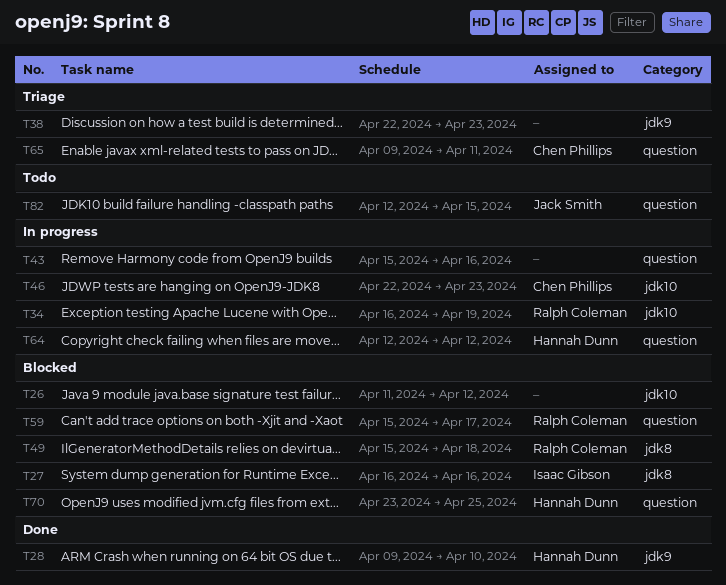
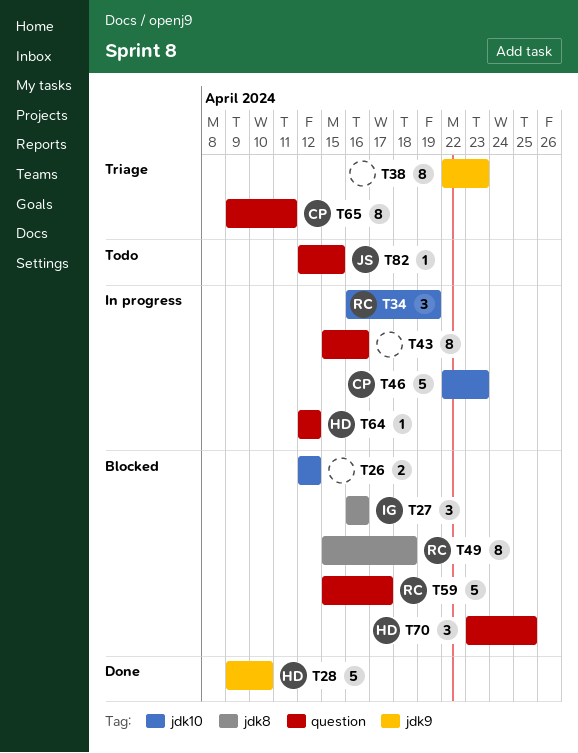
T26, start: Apr 11 -> Apr 12

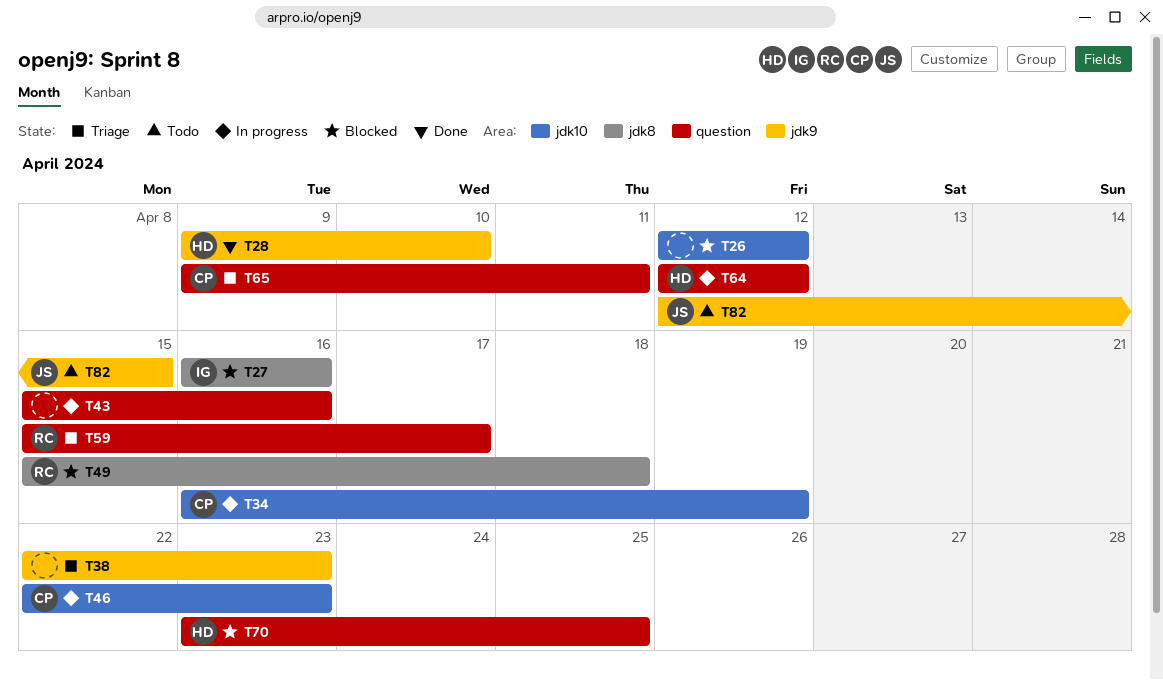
T34, owner: RC -> CP
T59, status: Blocked -> Triage
T82, label: question -> jdk9

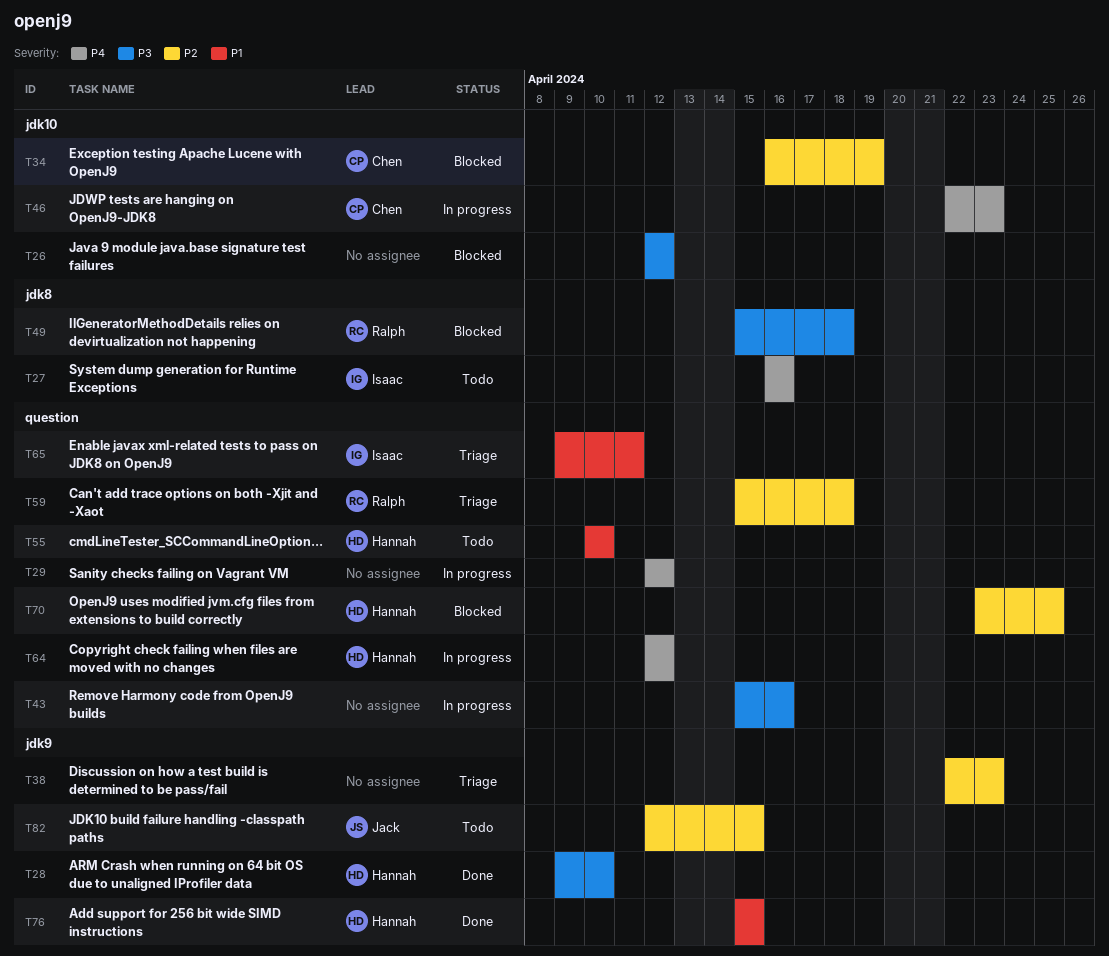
T27, status: Blocked -> Todo
T29: none -> present
T34, status: In progress -> Blocked
T55: none -> present
T59, due: Apr 17 -> Apr 18
T65, owner: Chen -> Isaac
T76: none -> present

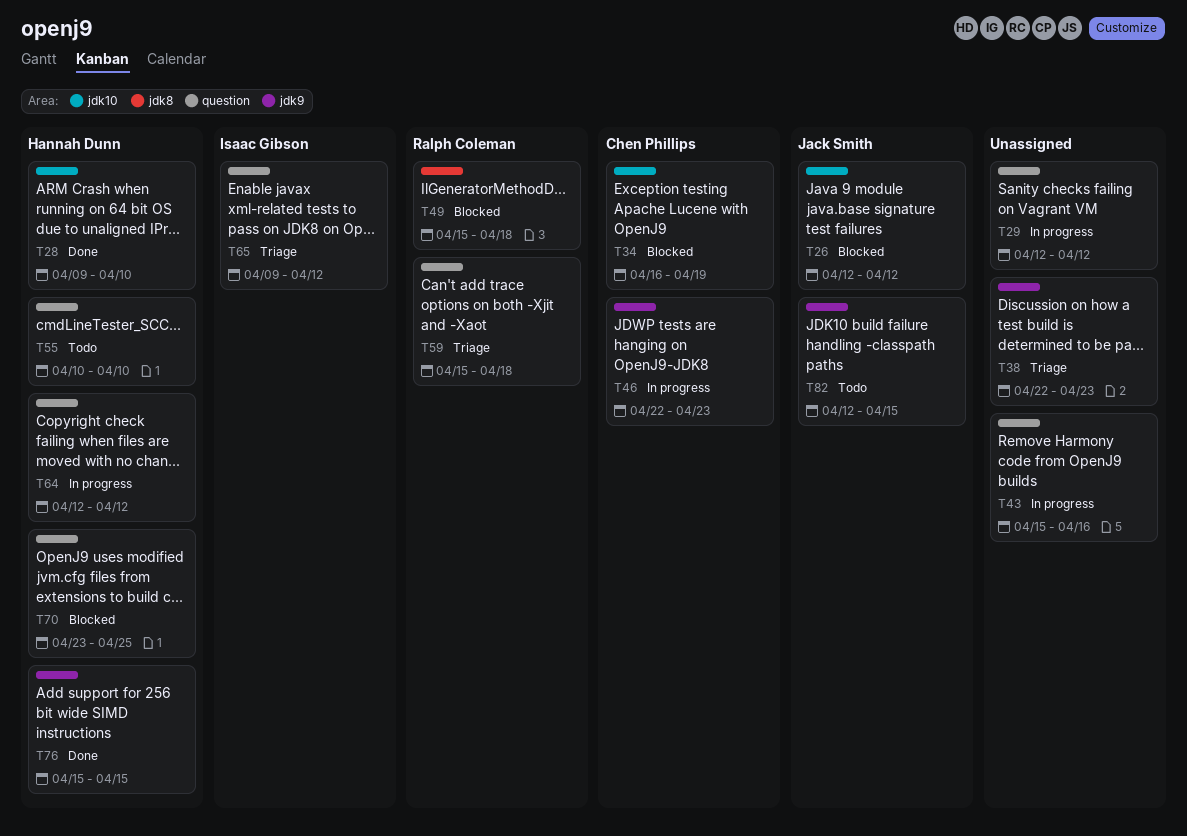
T26, owner: none -> Jack Smith
T27: present -> none
T28, label: jdk9 -> jdk10
T46, label: jdk10 -> jdk9
T65, due: Apr 11 -> Apr 12

